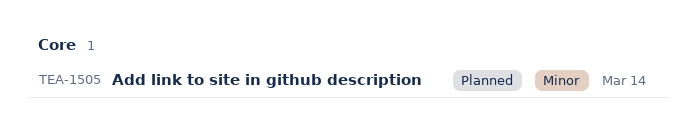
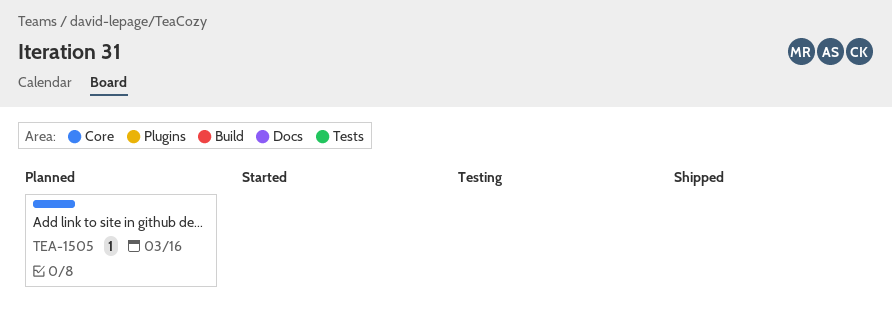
TEA-1505, due: Mar 14 -> Mar 16

